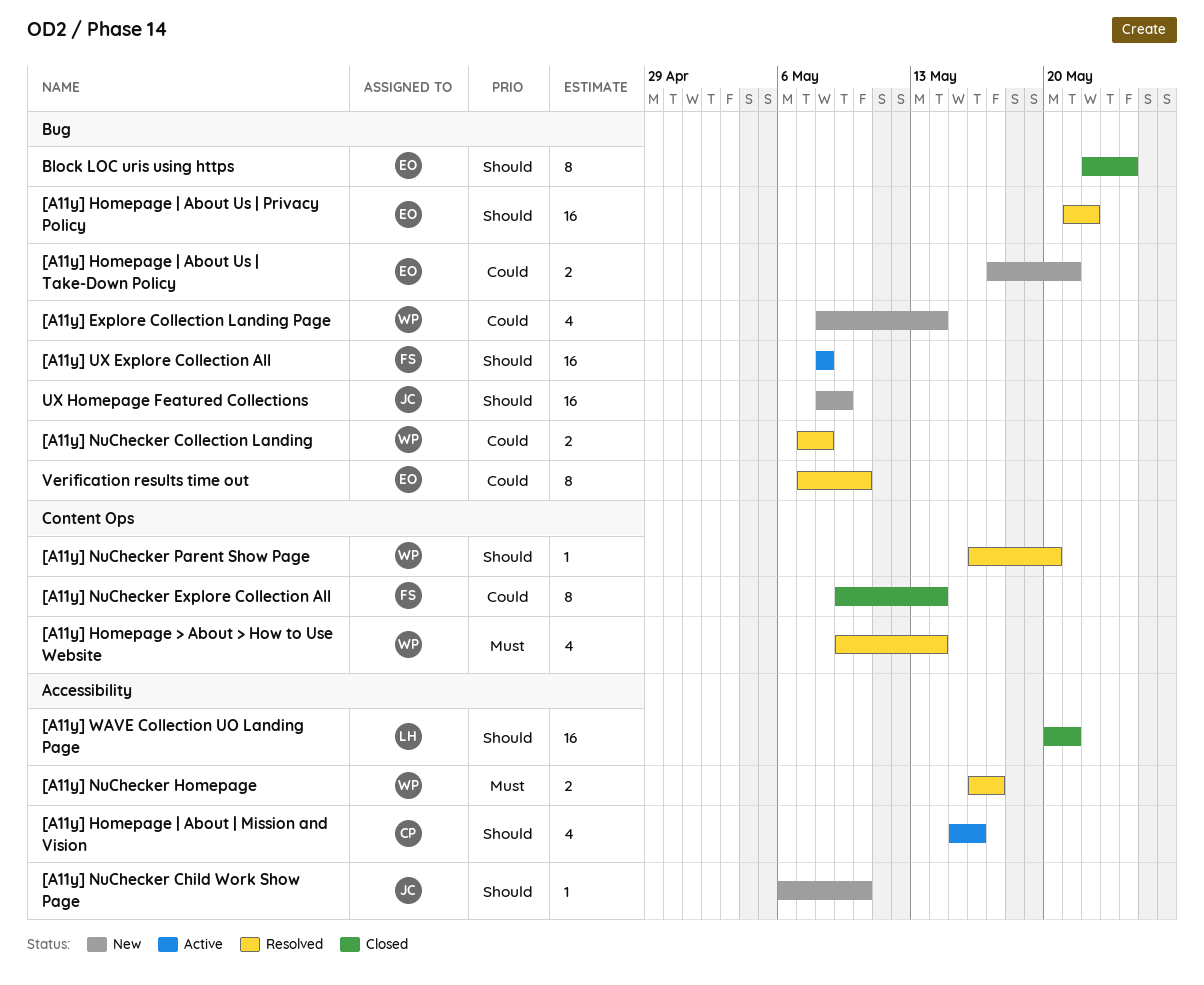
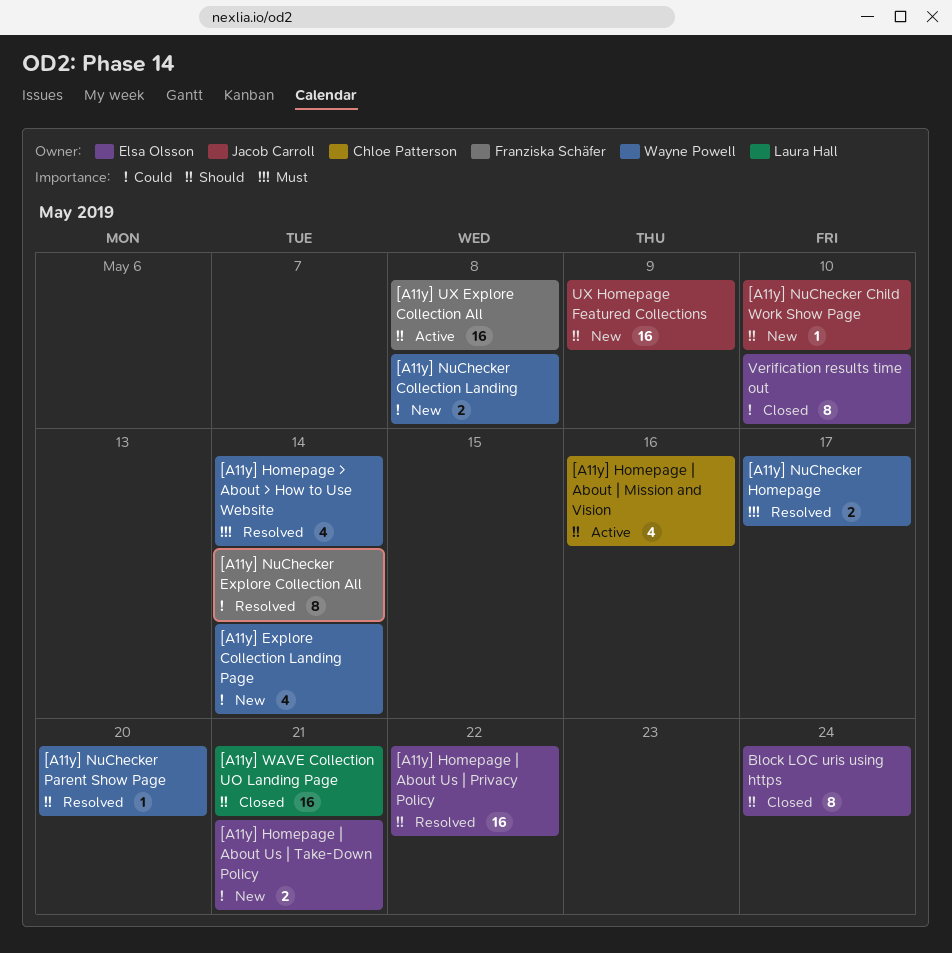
[A11y] NuChecker Collection Landing, status: Resolved -> New
[A11y] NuChecker Explore Collection All, status: Closed -> Resolved
Verification results time out, status: Resolved -> Closed

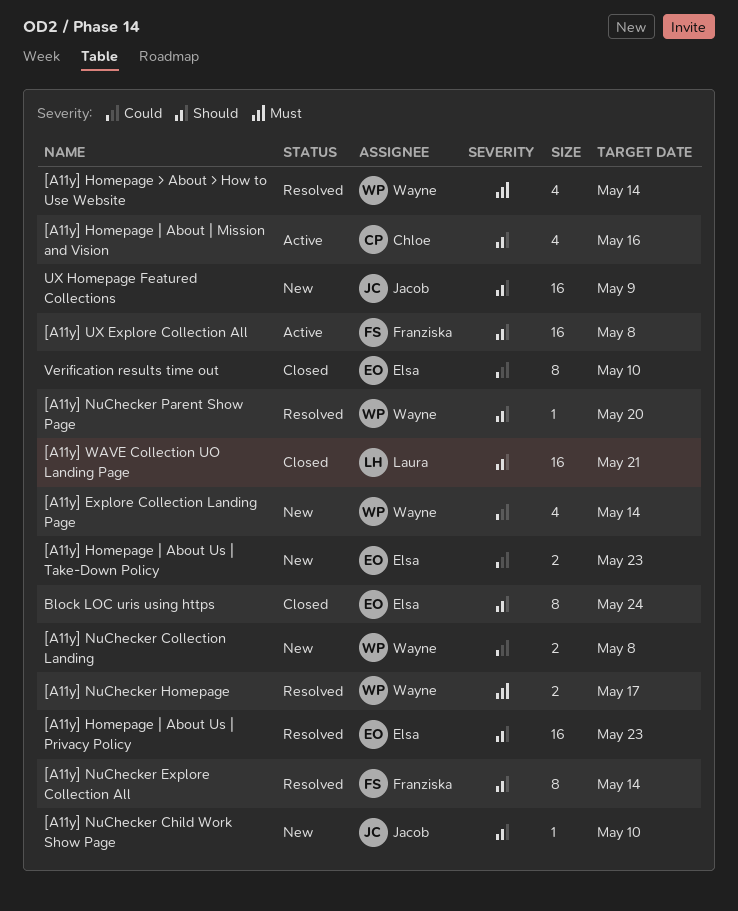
[A11y] Homepage | About Us | Privacy Policy, due: May 22 -> May 23
[A11y] Homepage | About Us | Take-Down Policy, due: May 21 -> May 23
[A11y] NuChecker Explore Collection All, priority: Could -> Should

